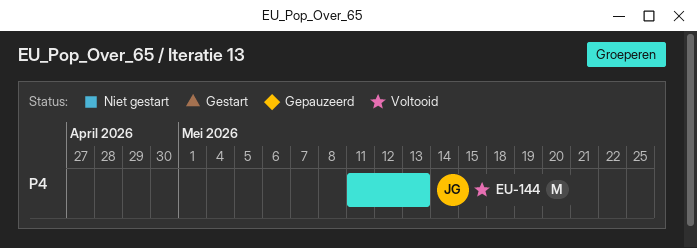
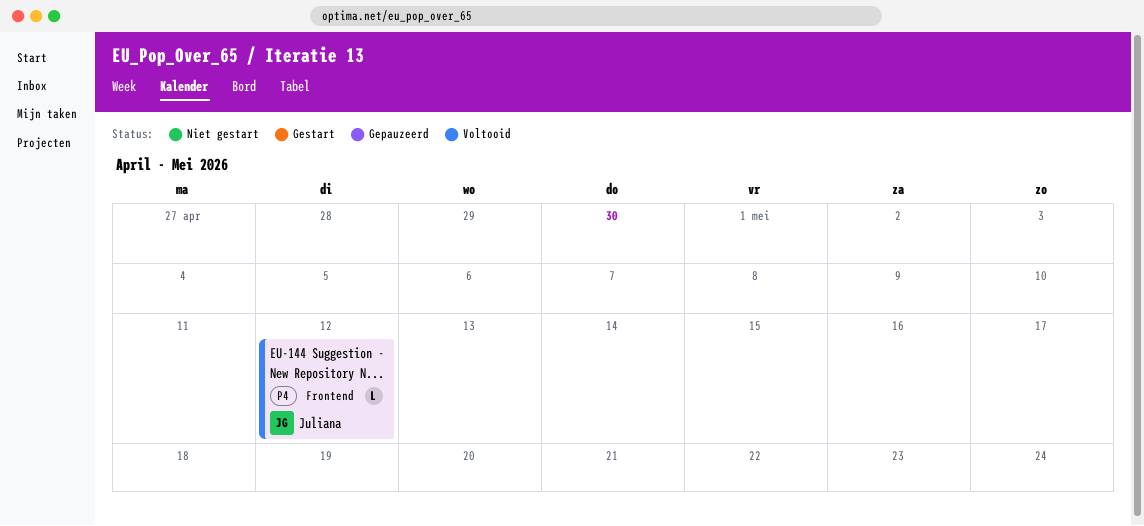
EU-144, estimate: M -> L
EU-144, due: May 13 -> May 12

